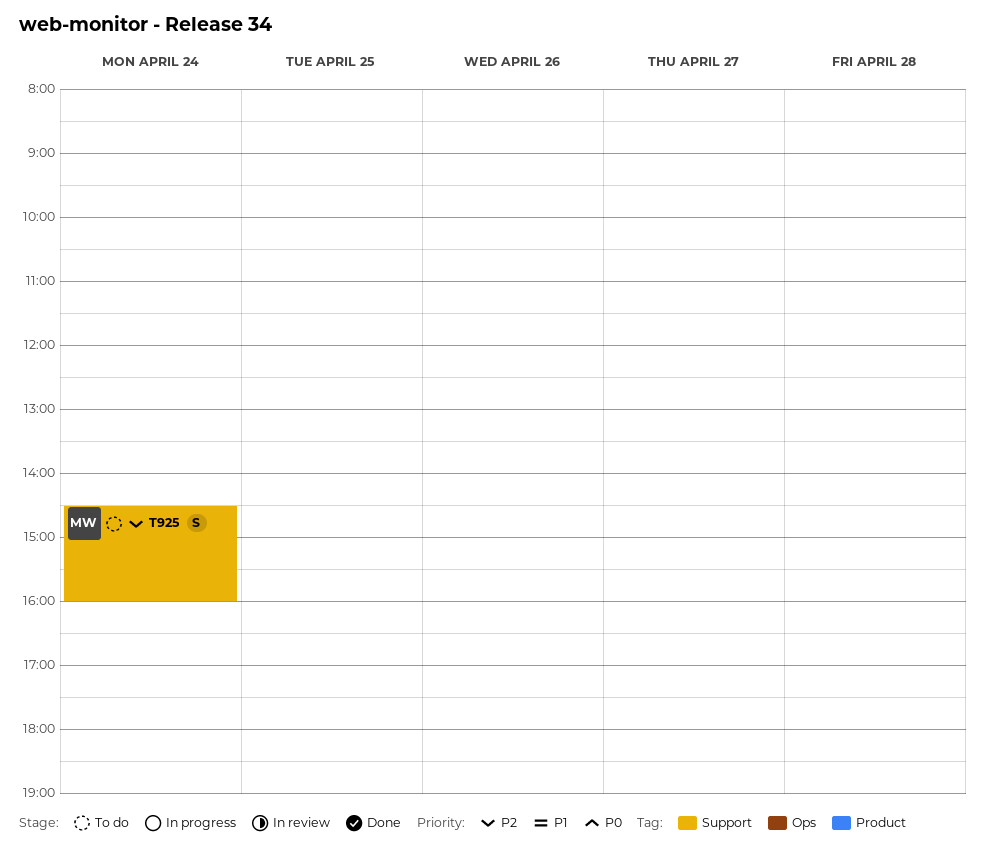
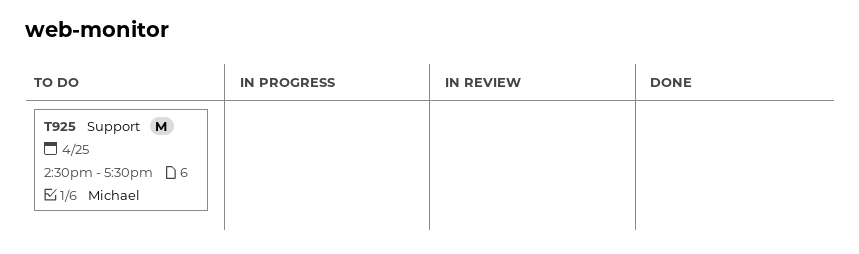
T925, estimate: S -> M
T925, day: Apr 24 -> Apr 25
T925, ends: 16:00 -> 17:30

